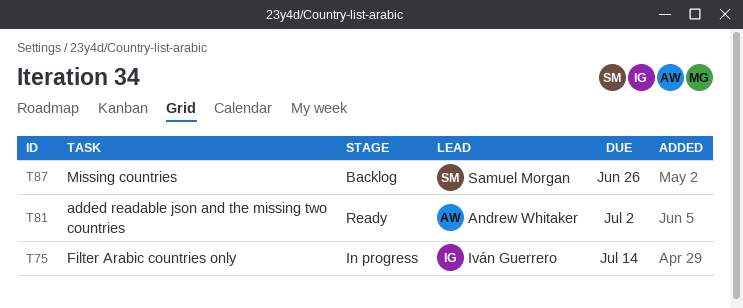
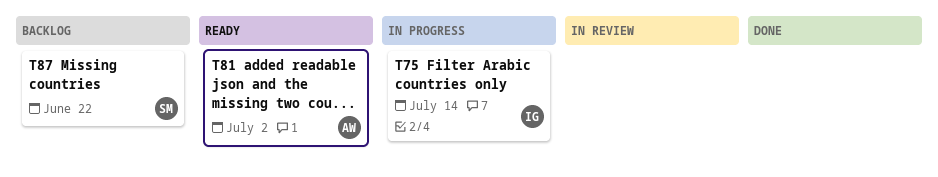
T87, due: Jun 26 -> Jun 22

